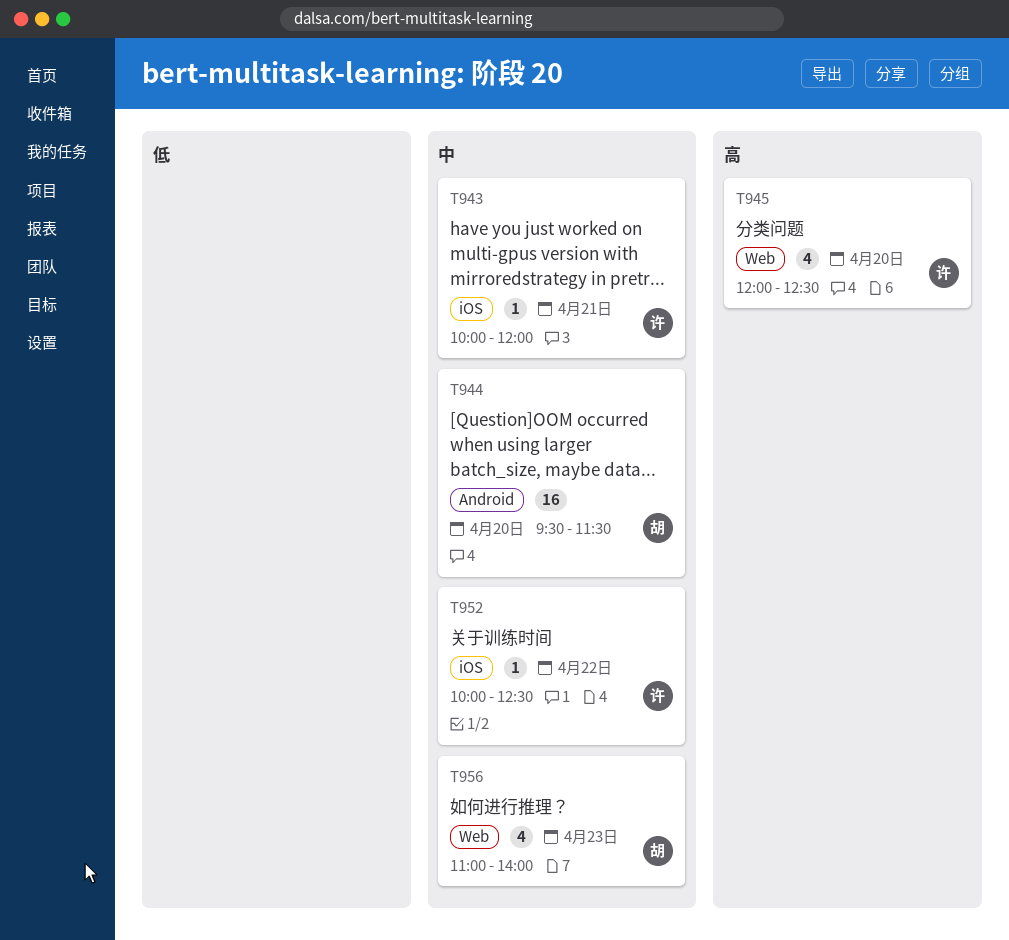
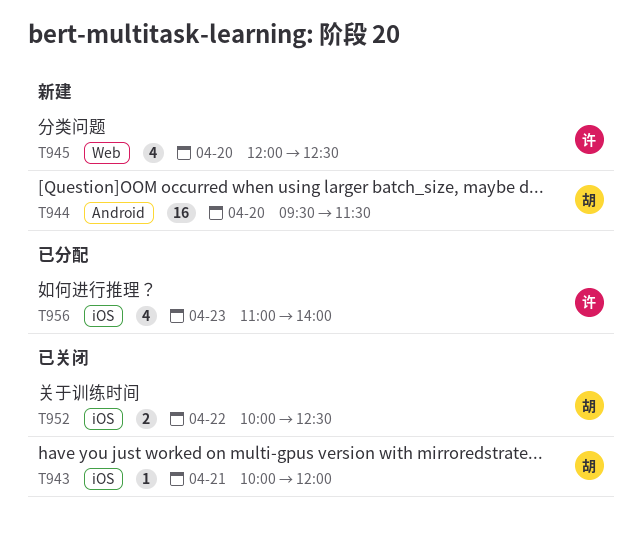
T943, owner: 许 -> 胡
T952, owner: 许 -> 胡
T952, estimate: 1 -> 2
T956, owner: 胡 -> 许
T956, label: Web -> iOS

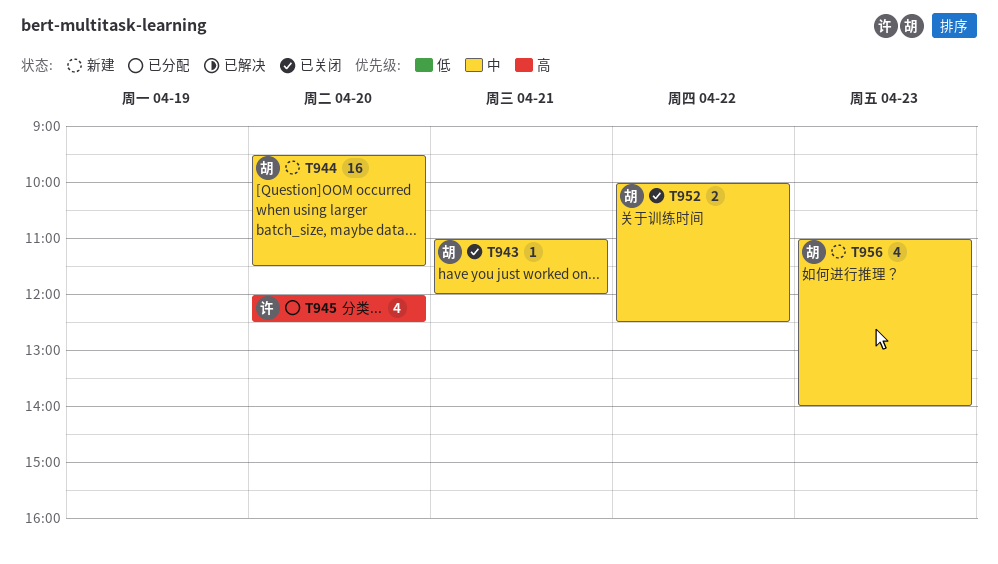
T943, begins: 10:00 -> 11:00
T945, status: 新建 -> 已分配
T956, status: 已分配 -> 新建
T956, owner: 许 -> 胡

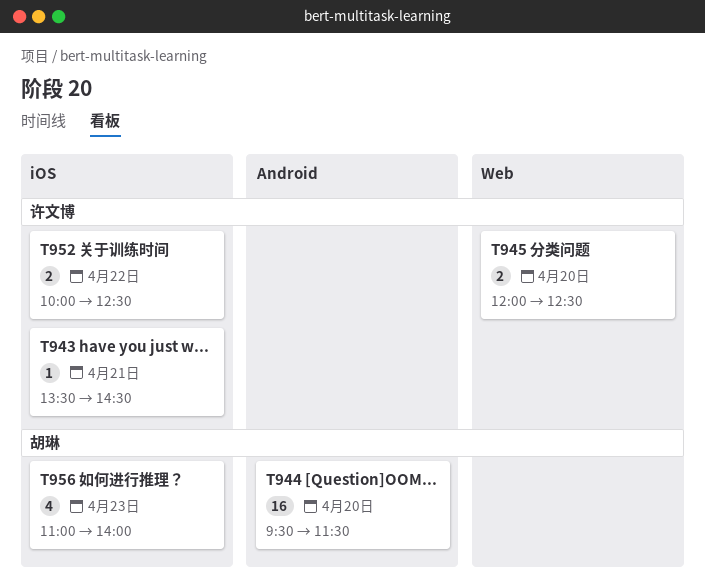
T943, owner: 胡琳 -> 许文博
T943, begins: 11:00 -> 13:30
T943, ends: 12:00 -> 14:30
T945, estimate: 4 -> 2
T952, owner: 胡琳 -> 许文博

